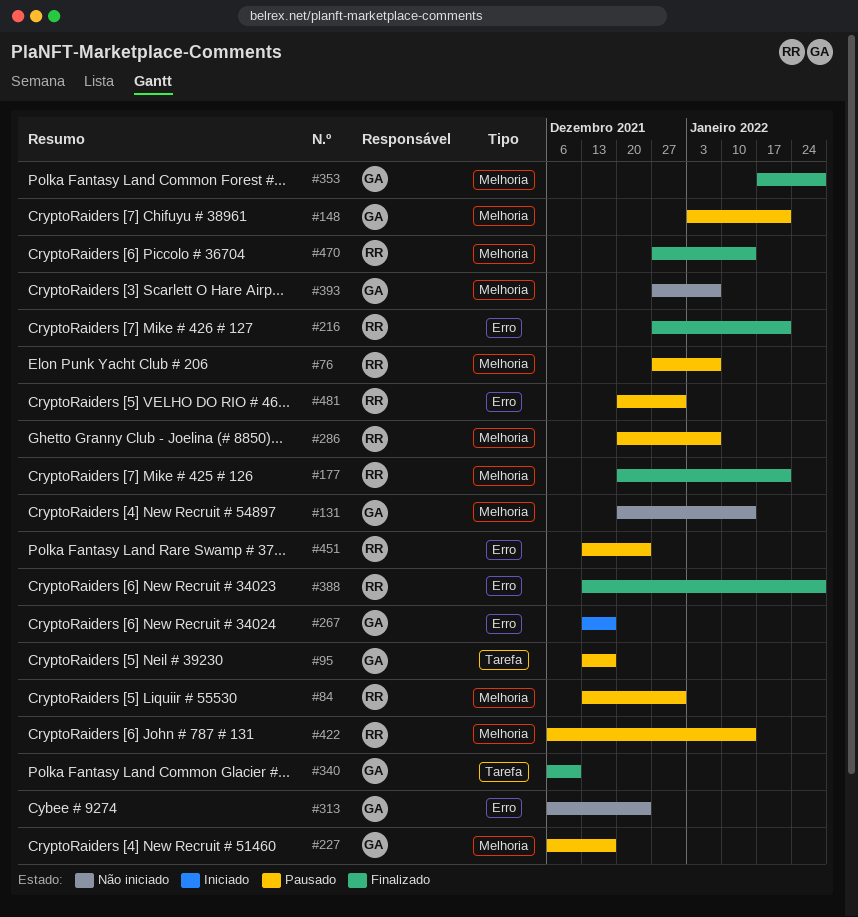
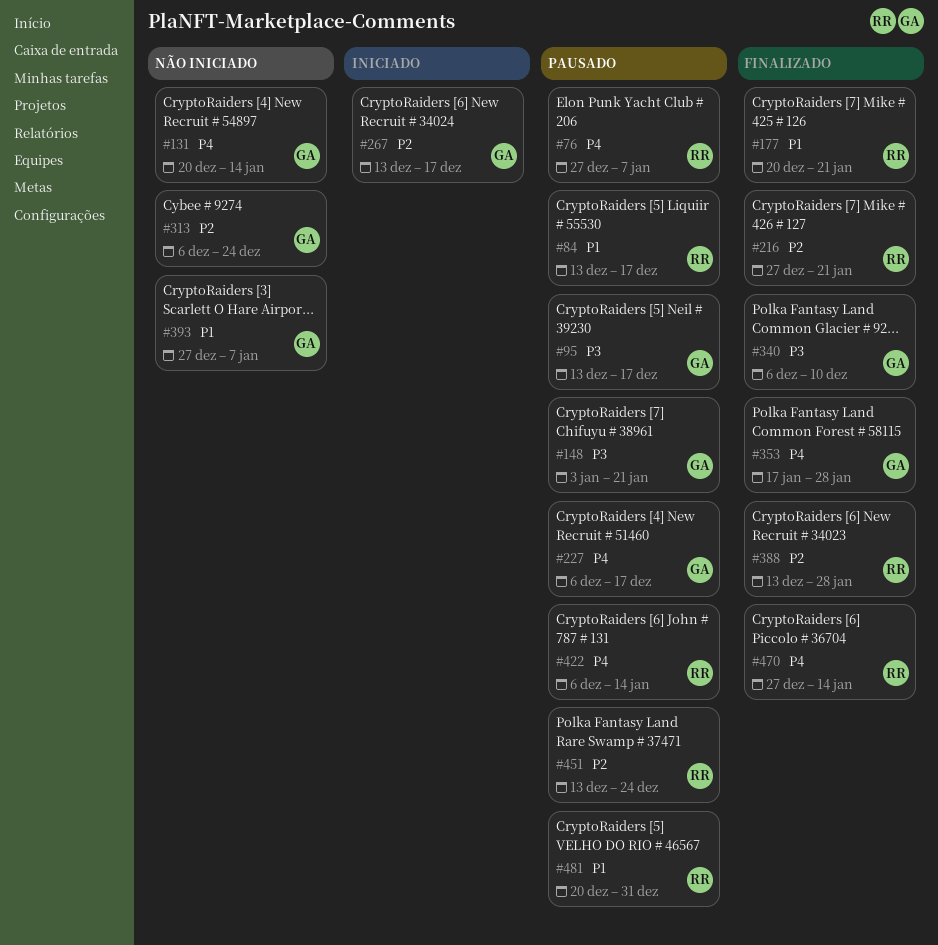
#84, due: Dec 31 -> Dec 17
#286: present -> none

